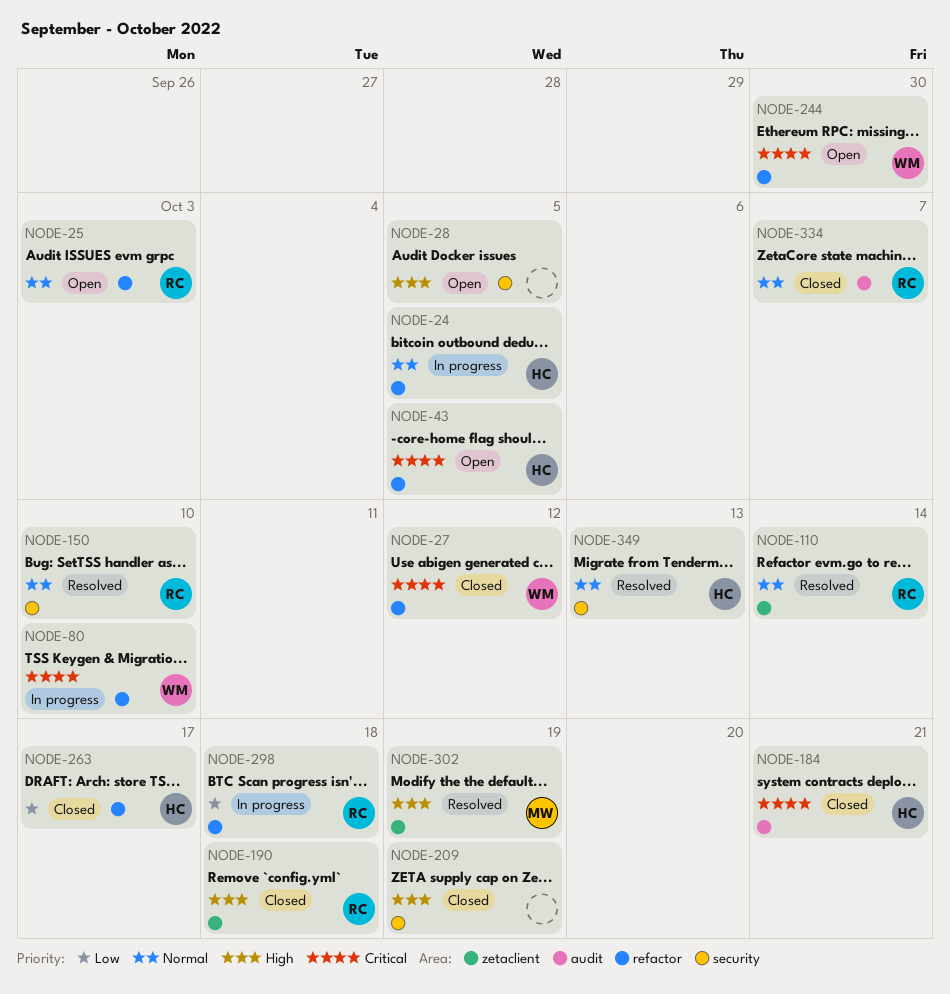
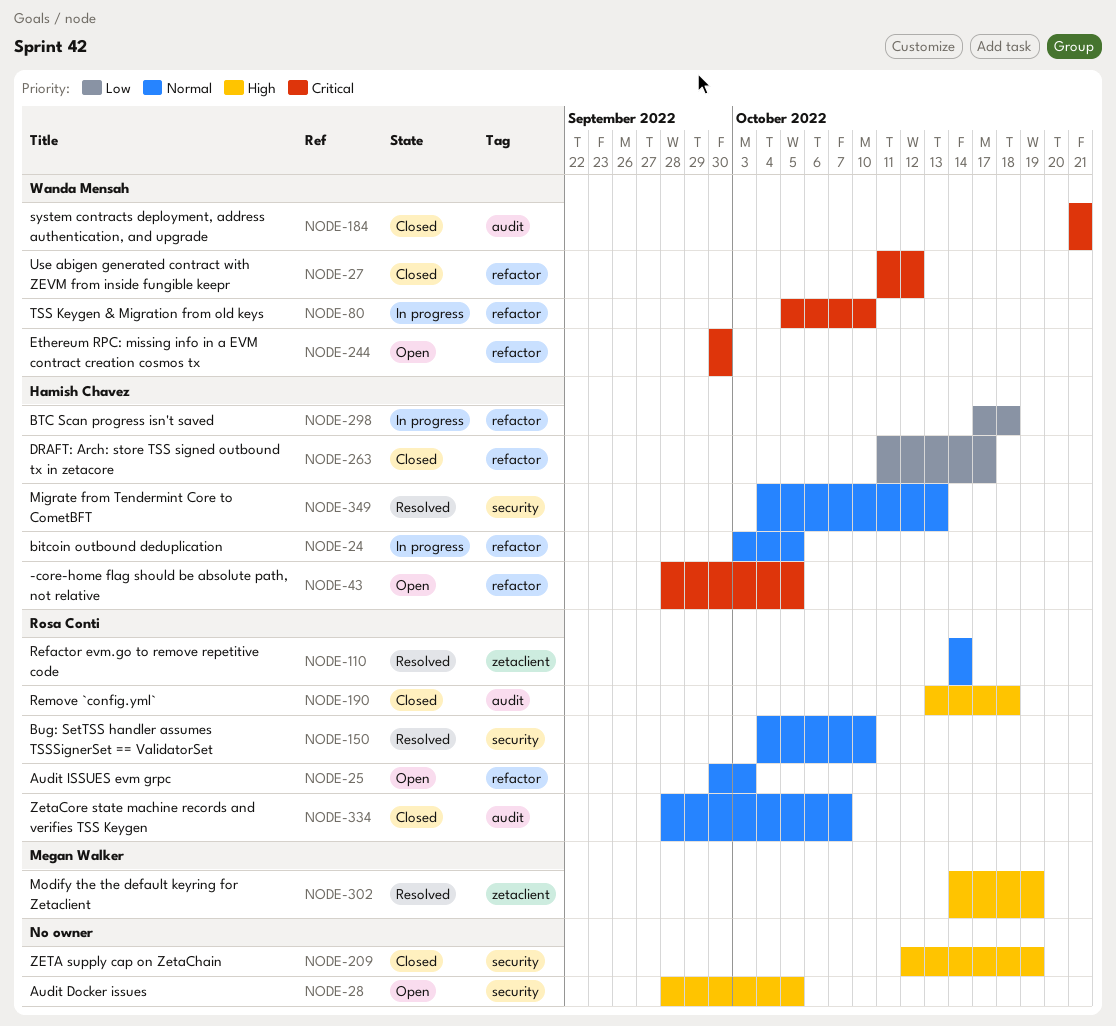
NODE-184, owner: Hamish Chavez -> Wanda Mensah
NODE-190, label: zetaclient -> audit
NODE-298, owner: Rosa Conti -> Hamish Chavez

